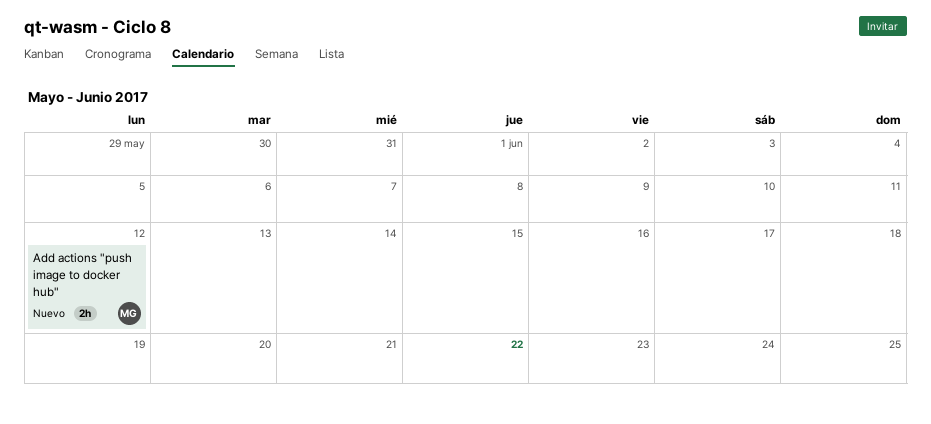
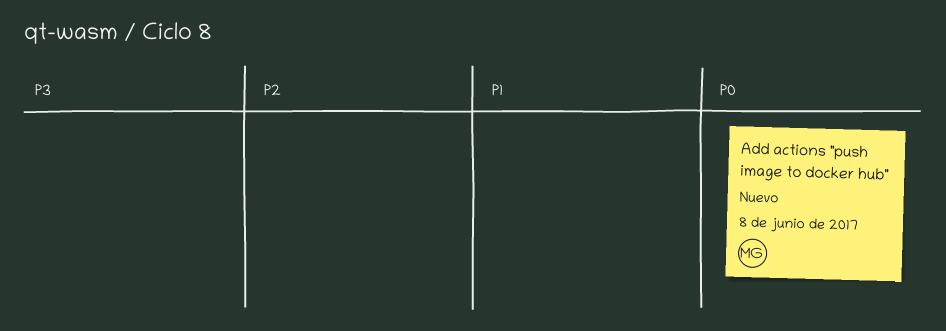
Add actions "push image to docker hub", due: Jun 12 -> Jun 8

